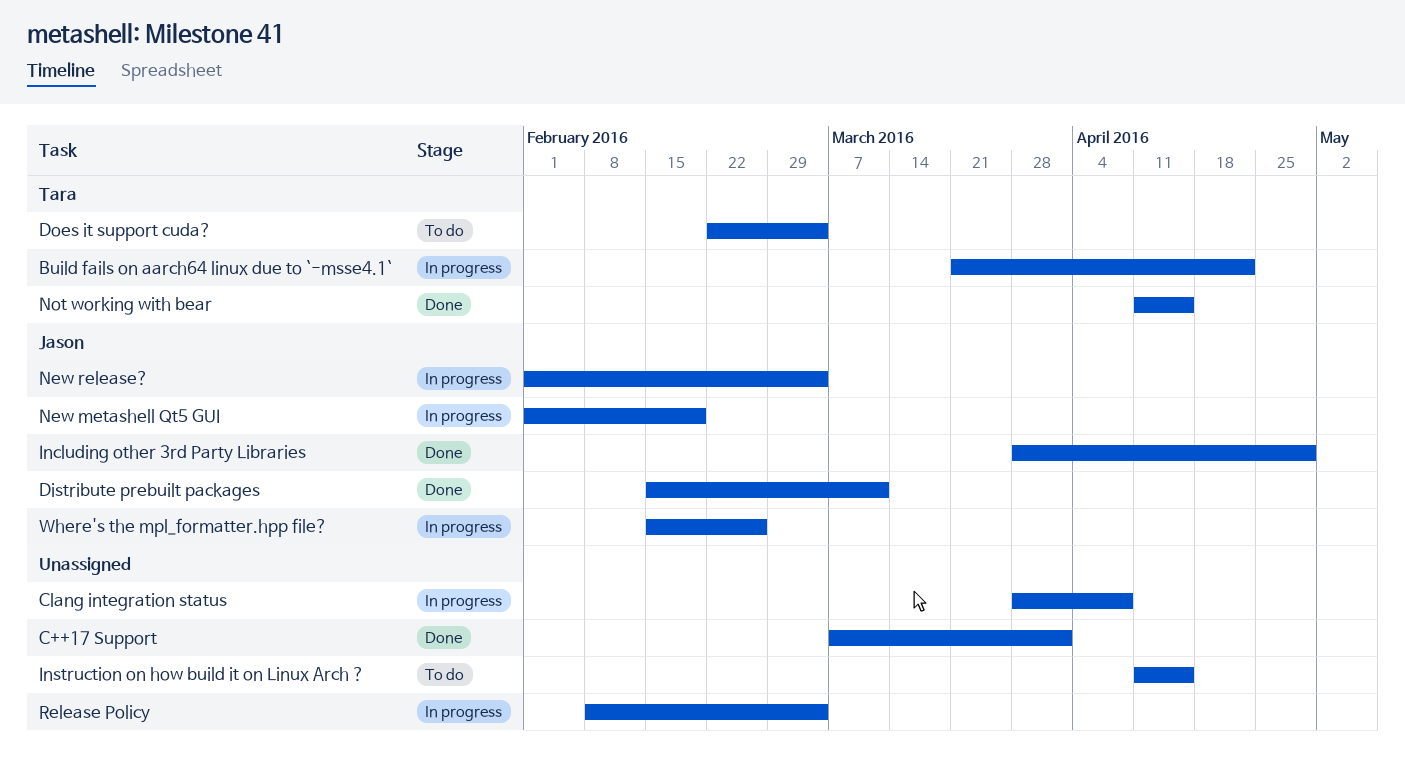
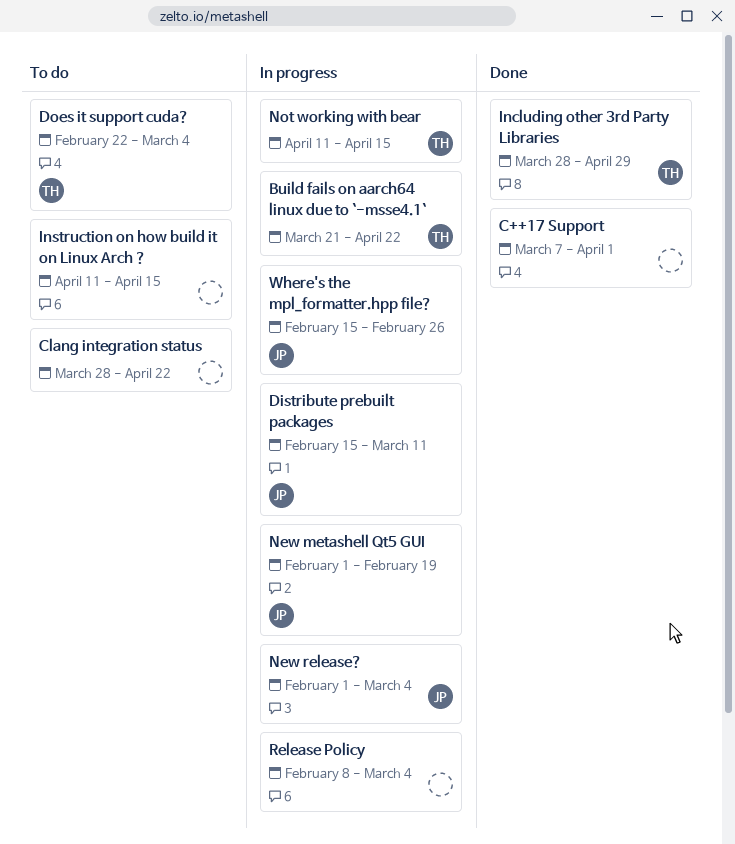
Clang integration status, status: In progress -> To do
Clang integration status, due: Apr 8 -> Apr 22
Distribute prebuilt packages, status: Done -> In progress
Including other 3rd Party Libraries, owner: Jason -> Tara
Not working with bear, status: Done -> In progress

